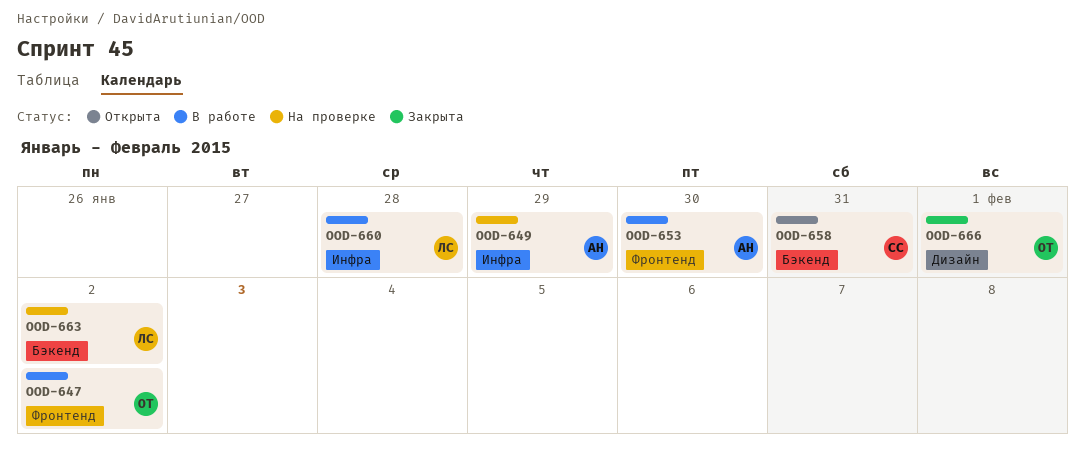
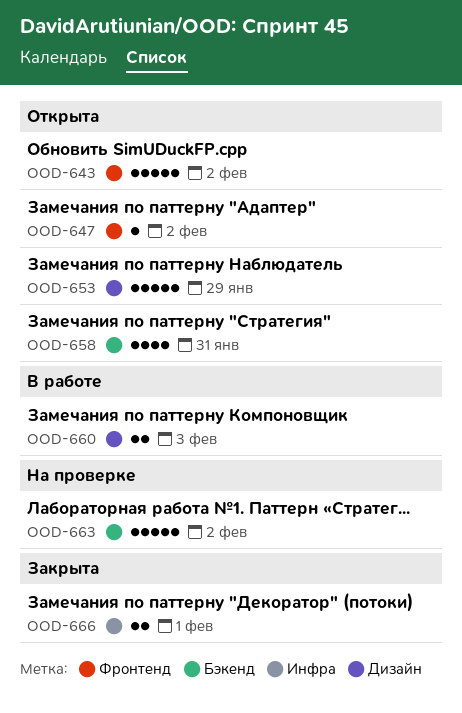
OOD-643: none -> present
OOD-647, status: В работе -> Открыта
OOD-649: present -> none
OOD-653, status: В работе -> Открыта
OOD-653, label: Фронтенд -> Дизайн
OOD-653, due: Jan 30 -> Jan 29
OOD-660, label: Инфра -> Дизайн
OOD-660, due: Jan 28 -> Feb 3
OOD-666, label: Дизайн -> Инфра

